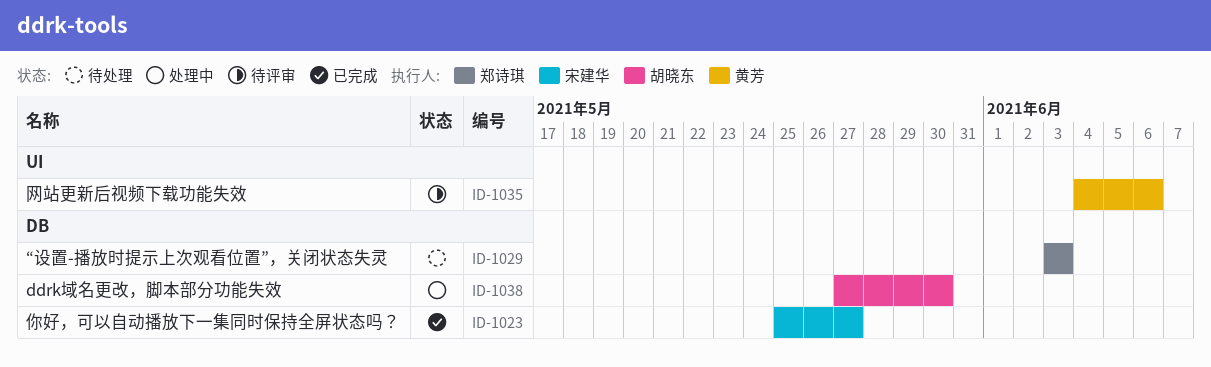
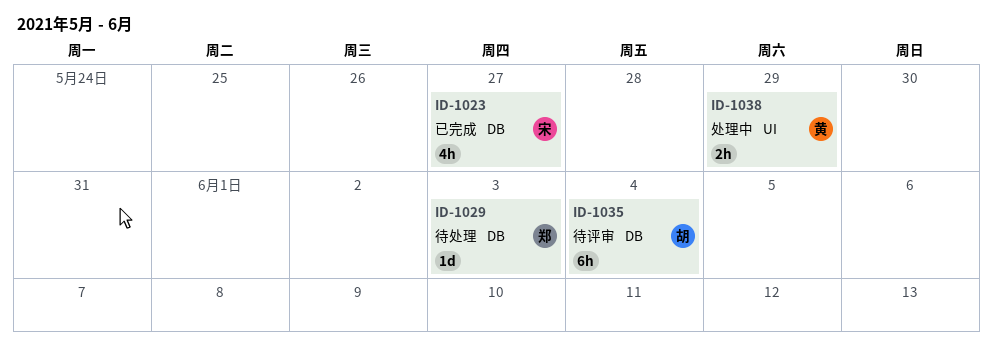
ID-1035, owner: 黄芳 -> 胡晓东
ID-1035, label: UI -> DB
ID-1035, due: Jun 6 -> Jun 4
ID-1038, owner: 胡晓东 -> 黄芳
ID-1038, label: DB -> UI
ID-1038, due: May 30 -> May 29

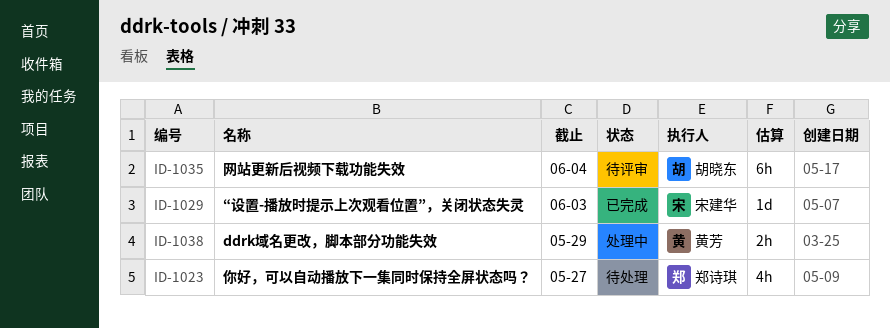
ID-1023, status: 已完成 -> 待处理
ID-1023, owner: 宋建华 -> 郑诗琪
ID-1029, status: 待处理 -> 已完成
ID-1029, owner: 郑诗琪 -> 宋建华

